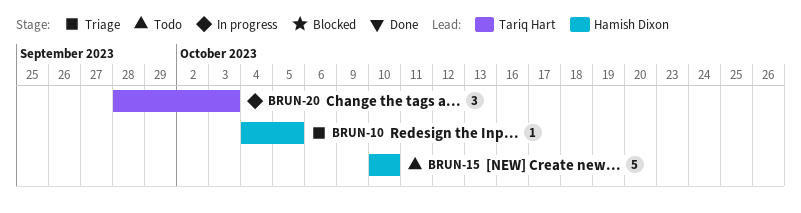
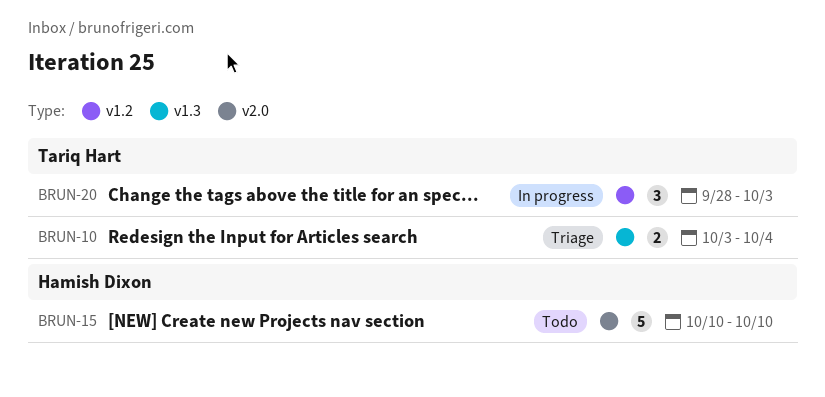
BRUN-10, owner: Hamish Dixon -> Tariq Hart
BRUN-10, estimate: 1 -> 2
BRUN-10, start: Oct 4 -> Oct 3
BRUN-10, due: Oct 5 -> Oct 4

